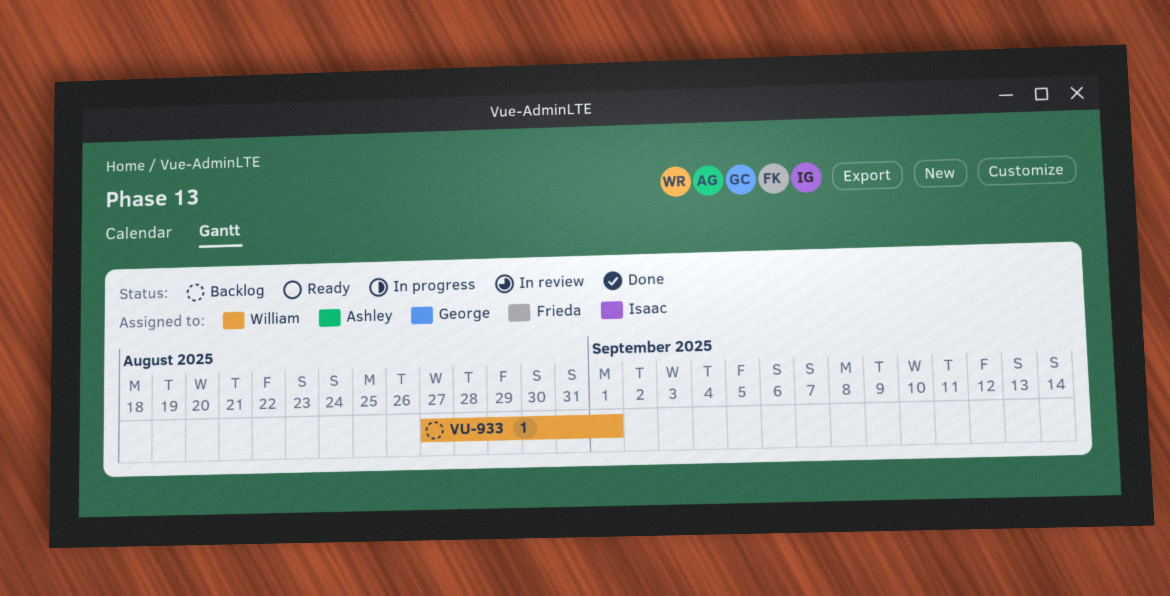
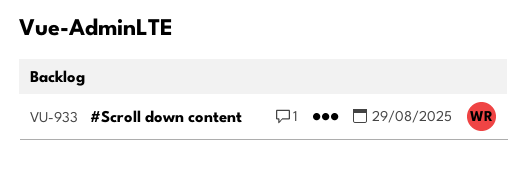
VU-933, estimate: 1 -> 3
VU-933, due: Sep 1 -> Aug 29

